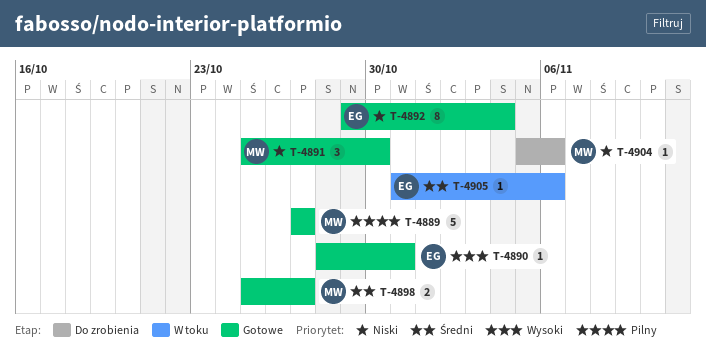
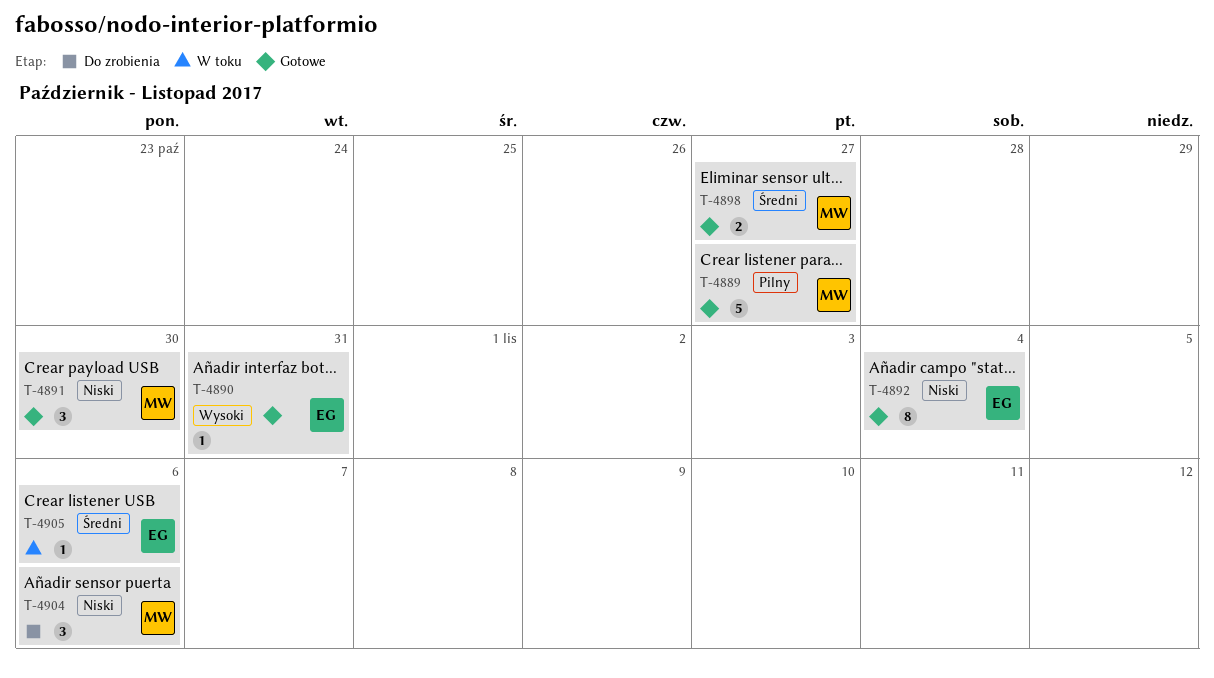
T-4904, estimate: 1 -> 3

